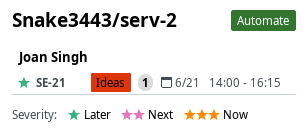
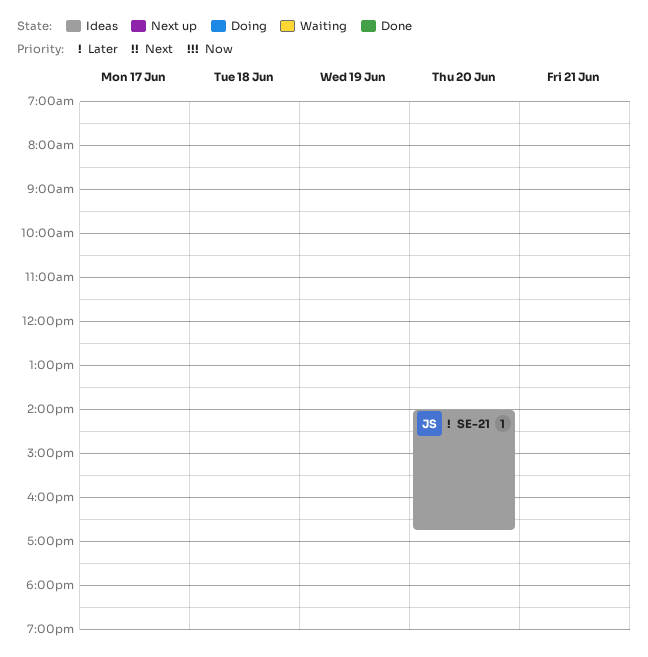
SE-21, day: Jun 21 -> Jun 20
SE-21, ends: 16:15 -> 16:45

